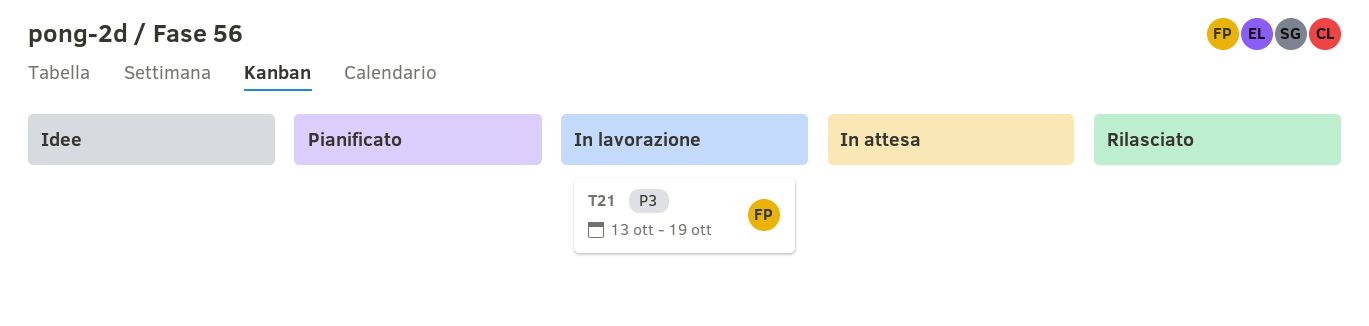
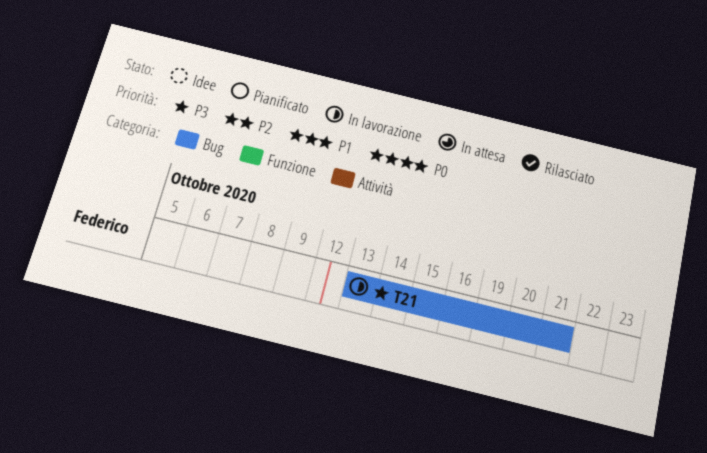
T21, due: Oct 19 -> Oct 21

